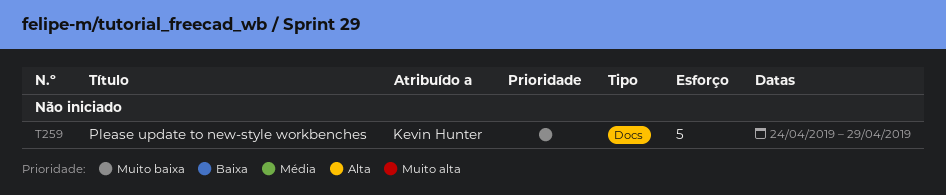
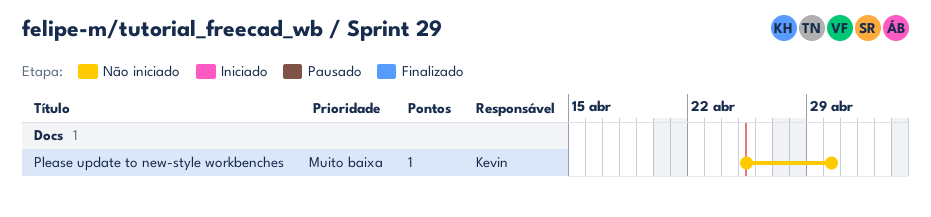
Please update to new-style workbenches, estimate: 5 -> 1
Please update to new-style workbenches, start: Apr 24 -> Apr 25
Please update to new-style workbenches, due: Apr 29 -> Apr 30

